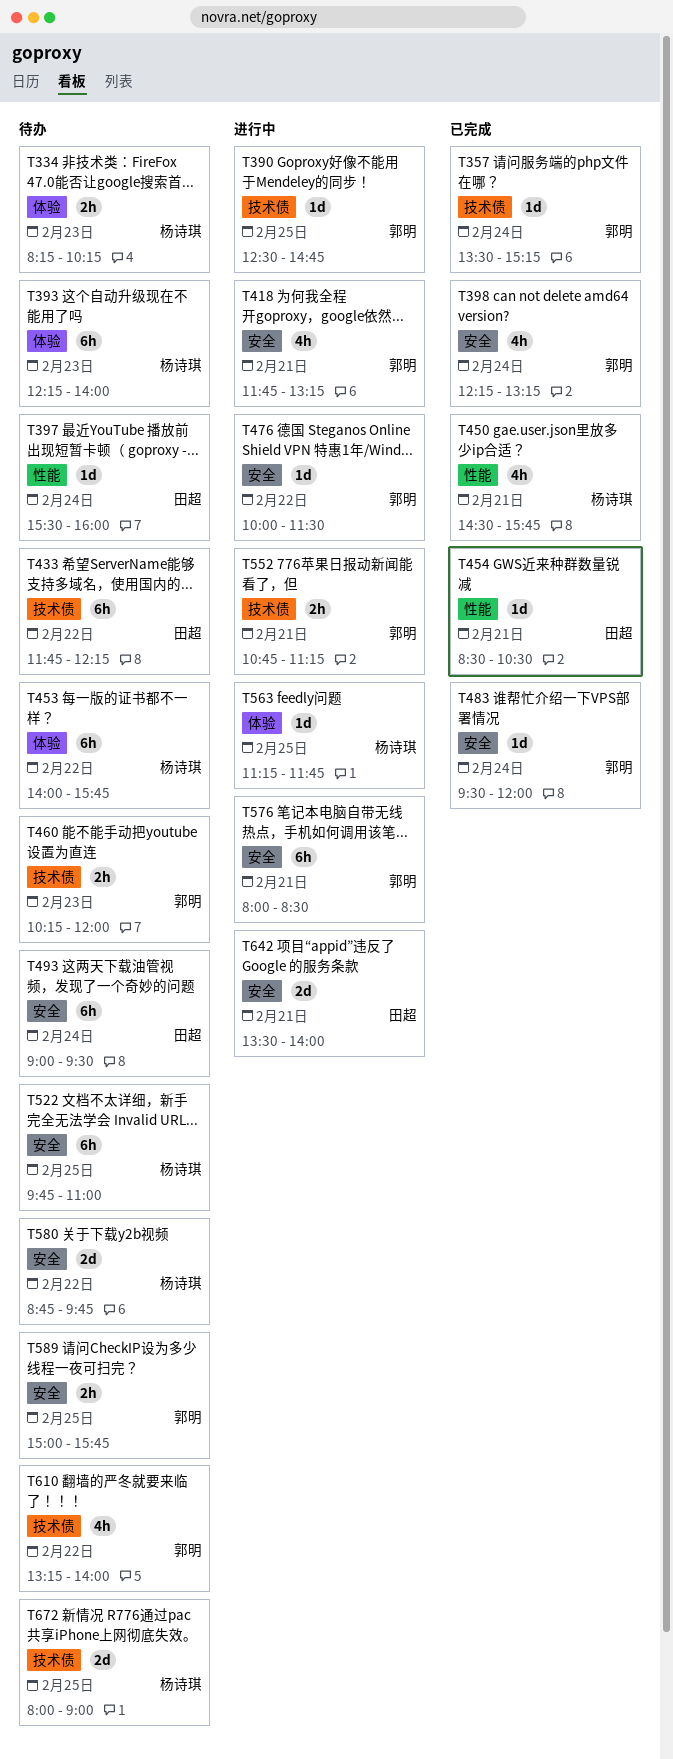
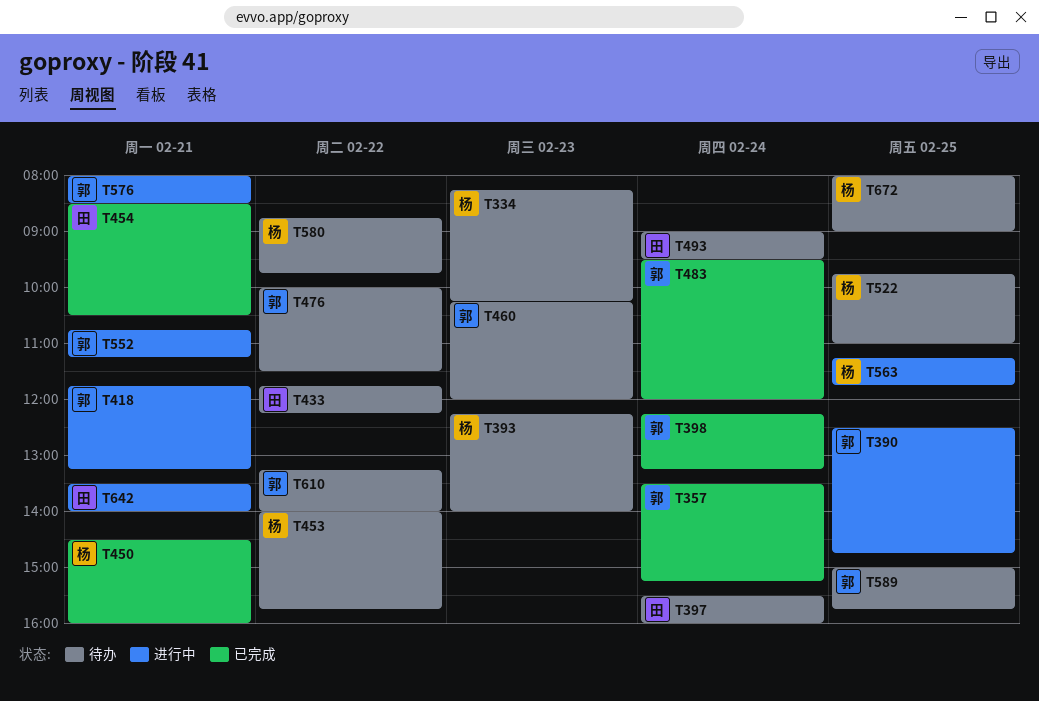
T450, ends: 15:45 -> 16:00
T476, status: 进行中 -> 待办

